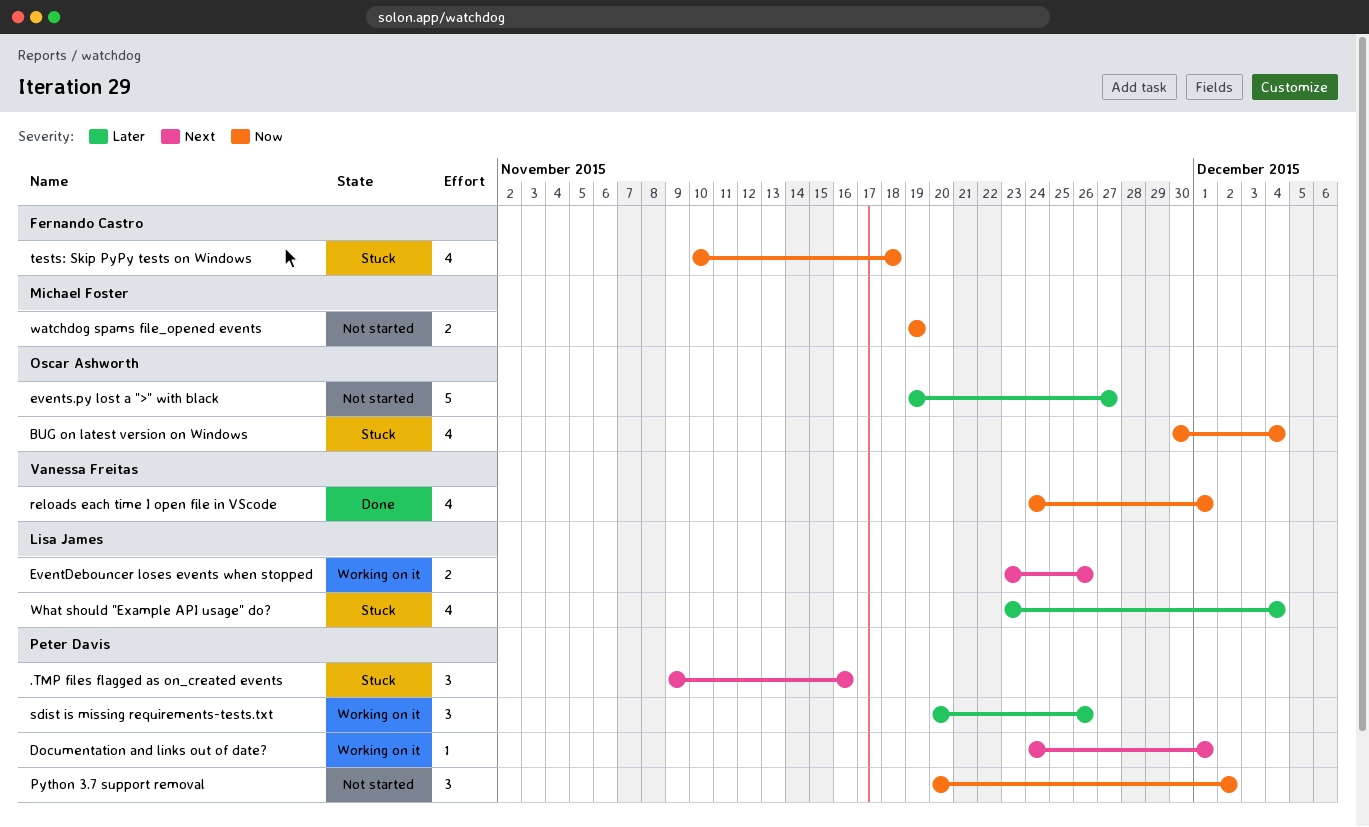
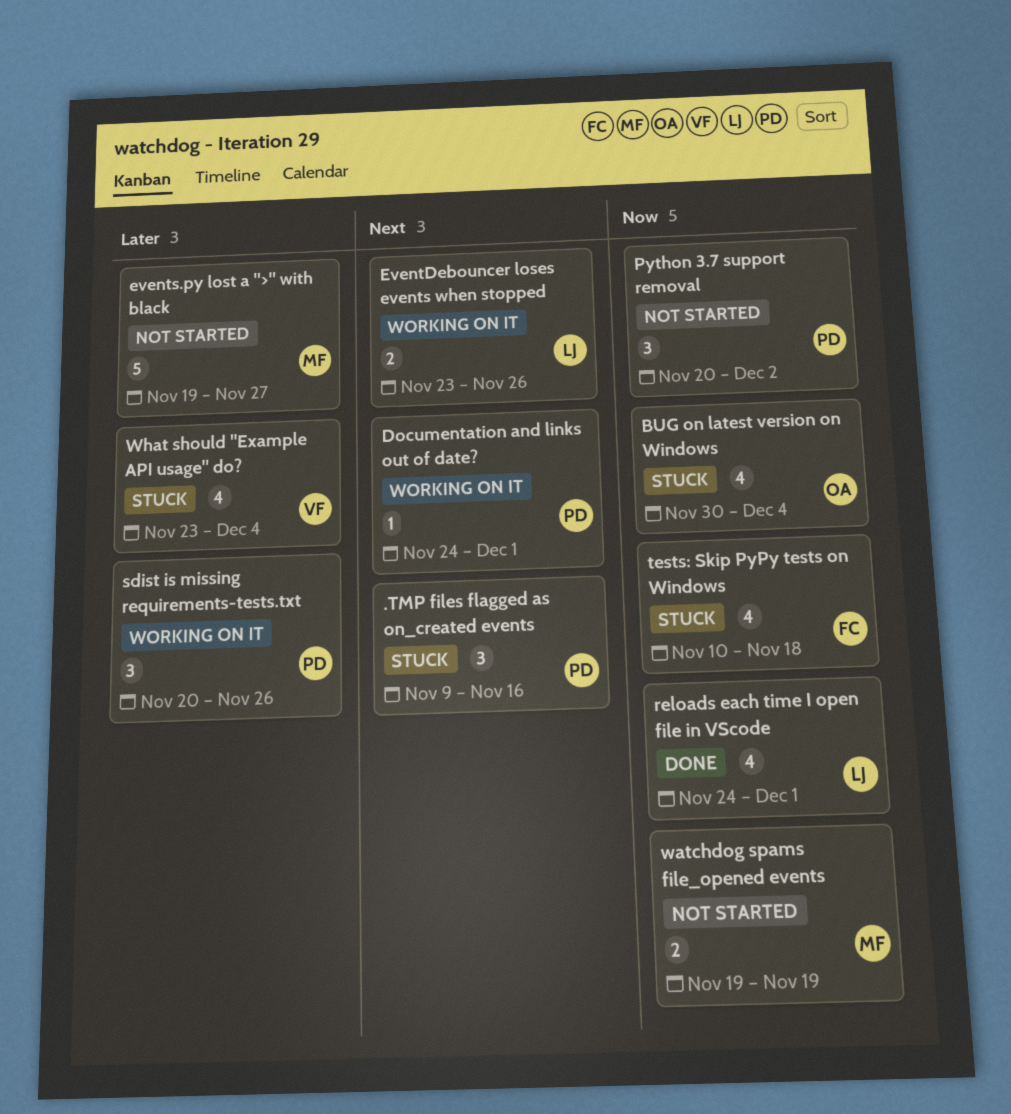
events.py lost a ">" with black, owner: Oscar Ashworth -> Michael Foster
reloads each time I open file in VScode, owner: Vanessa Freitas -> Lisa James
What should "Example API usage" do?, owner: Lisa James -> Vanessa Freitas

